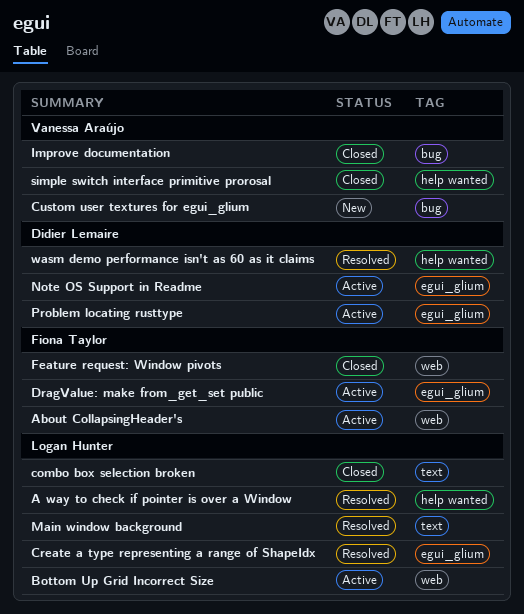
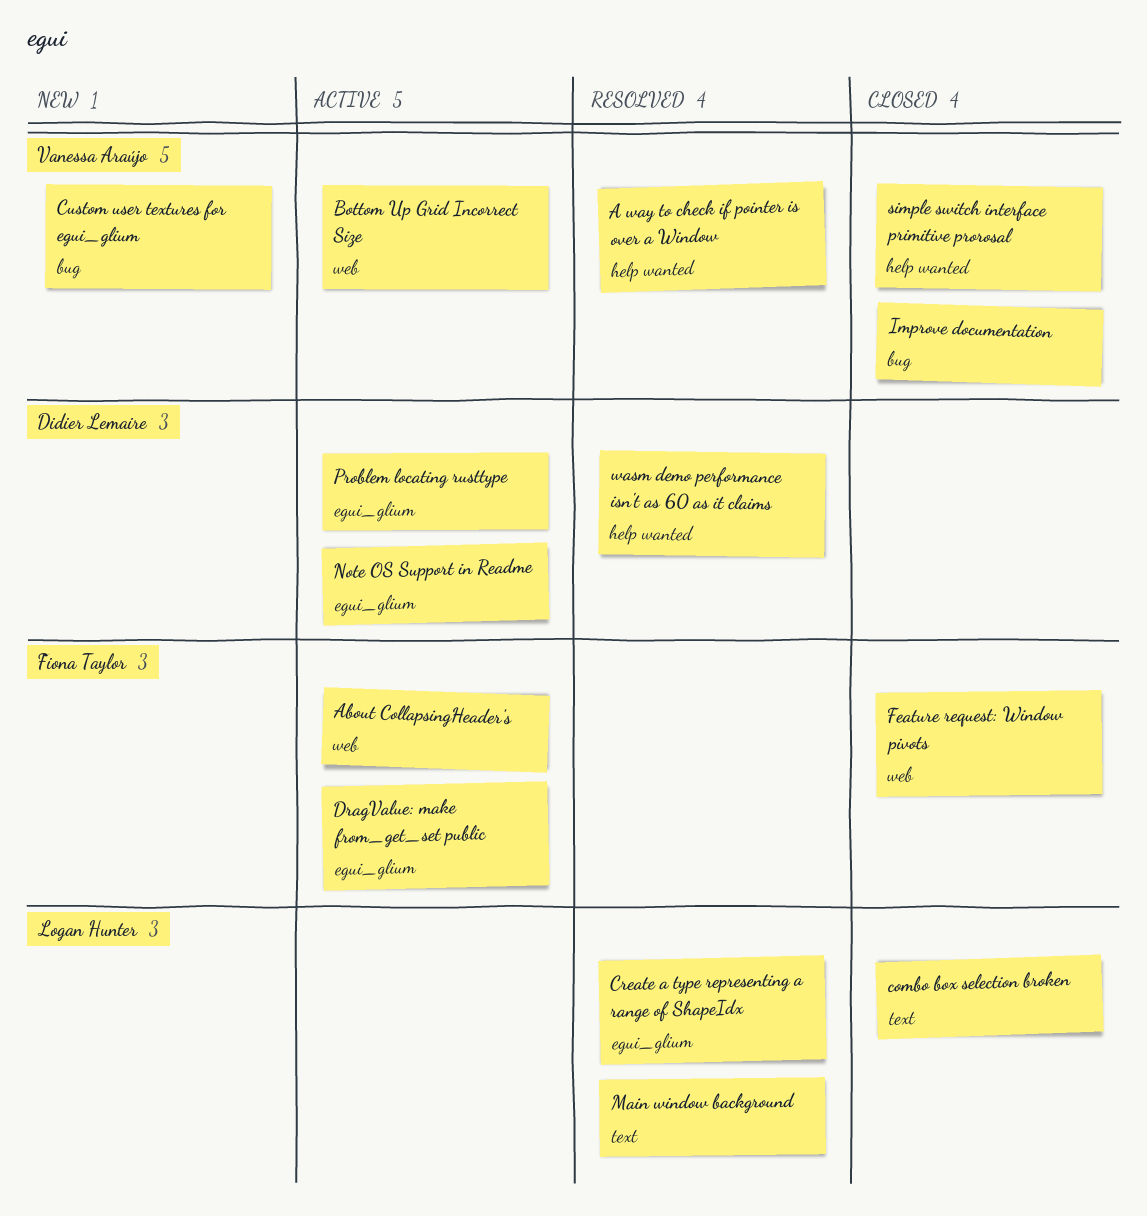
A way to check if pointer is over a Window, owner: Logan Hunter -> Vanessa Araújo
Bottom Up Grid Incorrect Size, owner: Logan Hunter -> Vanessa Araújo

